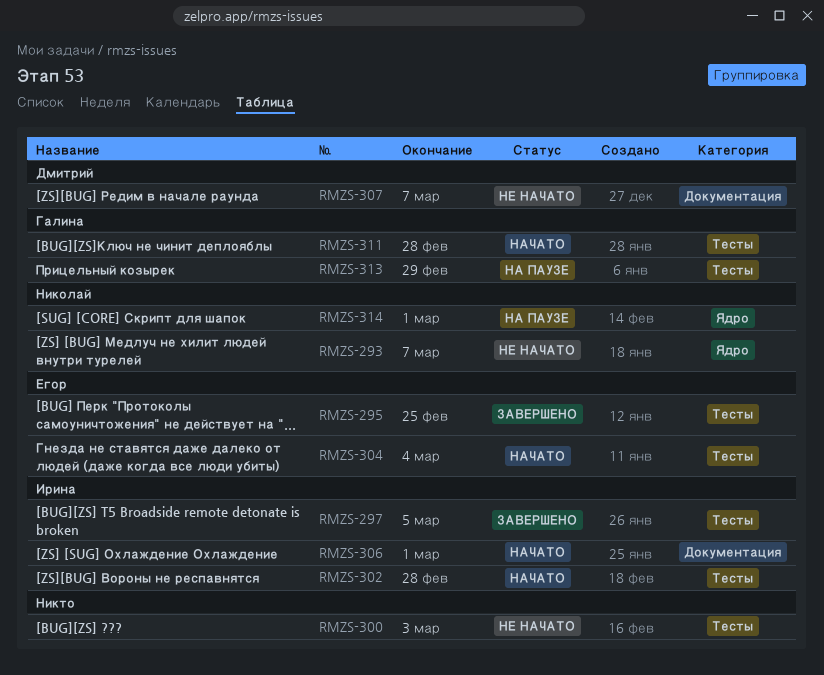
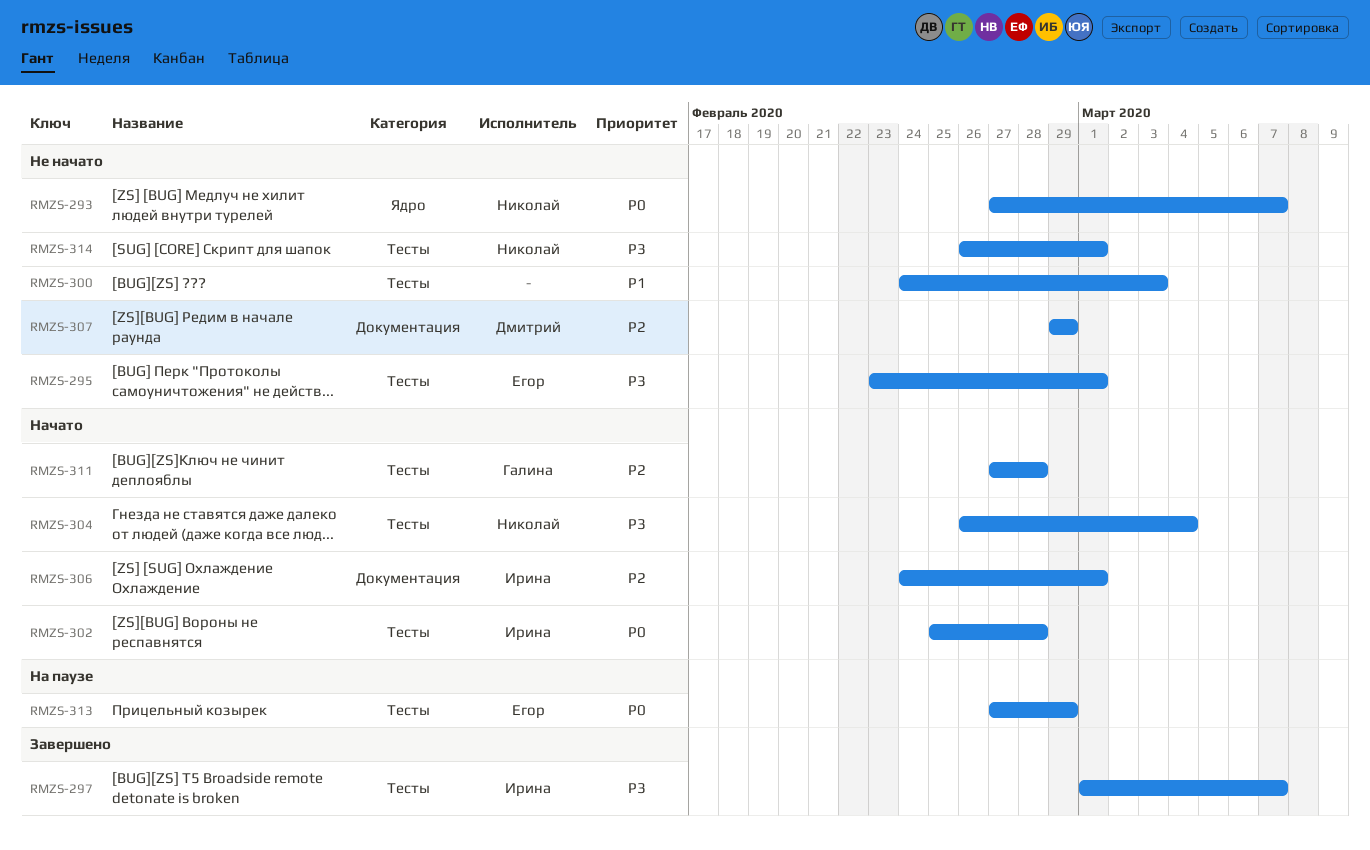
RMZS-295, status: Завершено -> Не начато
RMZS-295, due: Feb 25 -> Mar 1
RMZS-297, due: Mar 5 -> Mar 7
RMZS-304, owner: Егор -> Николай
RMZS-307, due: Mar 7 -> Feb 29
RMZS-313, owner: Галина -> Егор
RMZS-314, status: На паузе -> Не начато
RMZS-314, label: Ядро -> Тесты

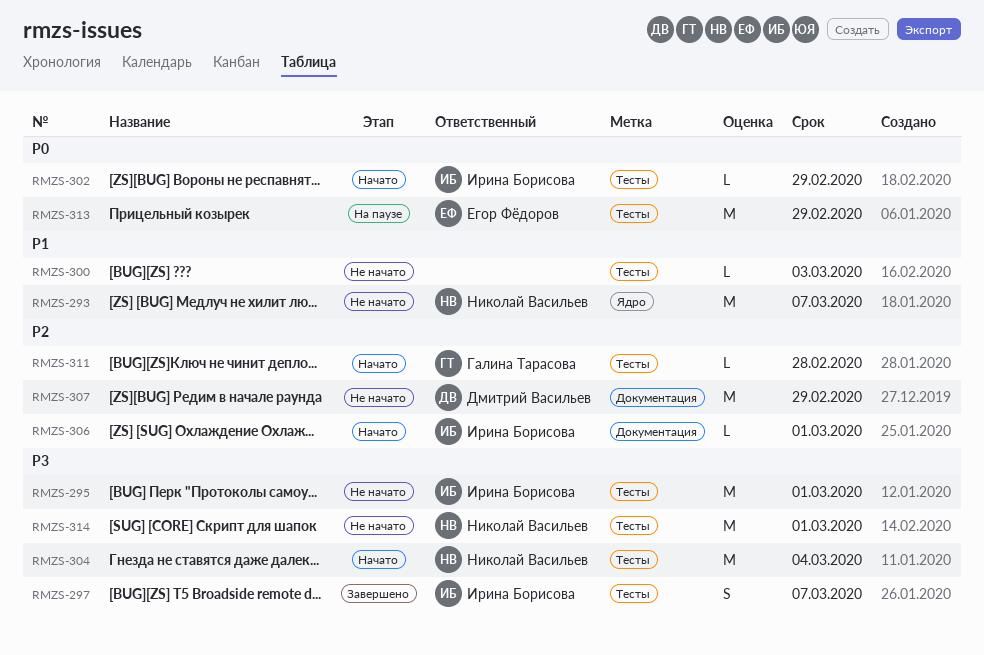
RMZS-293, priority: P0 -> P1
RMZS-295, owner: Егор Фёдоров -> Ирина Борисова
RMZS-302, due: Feb 28 -> Feb 29

